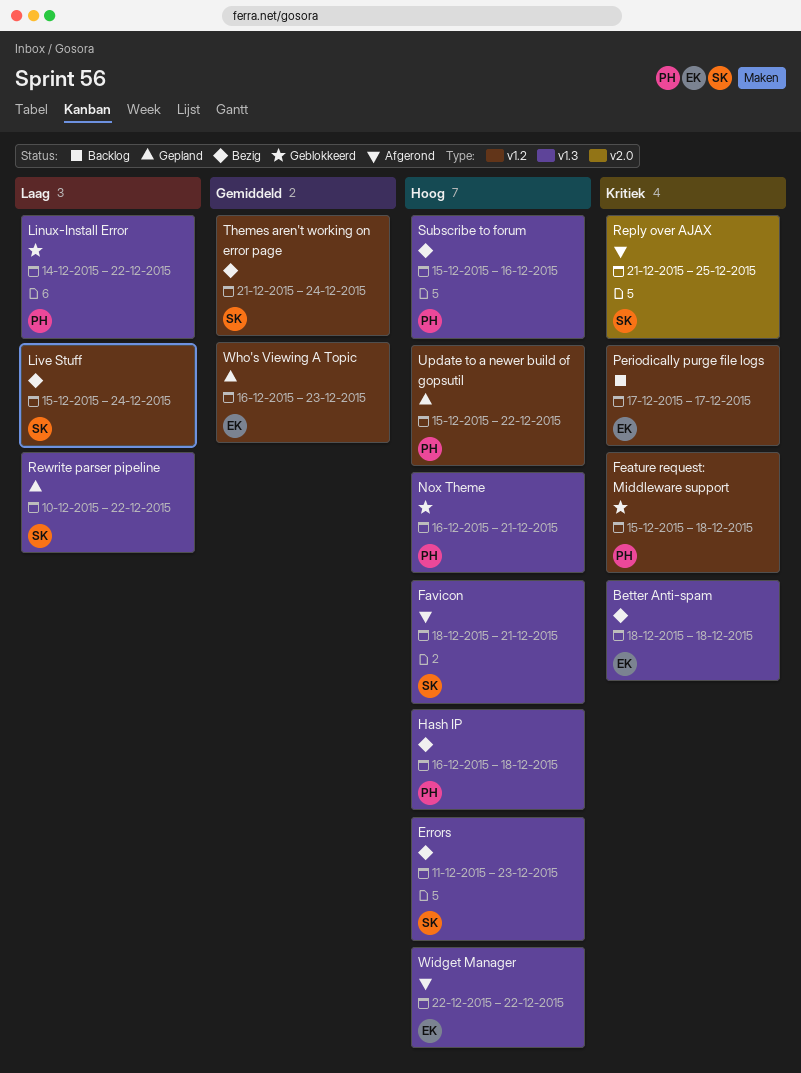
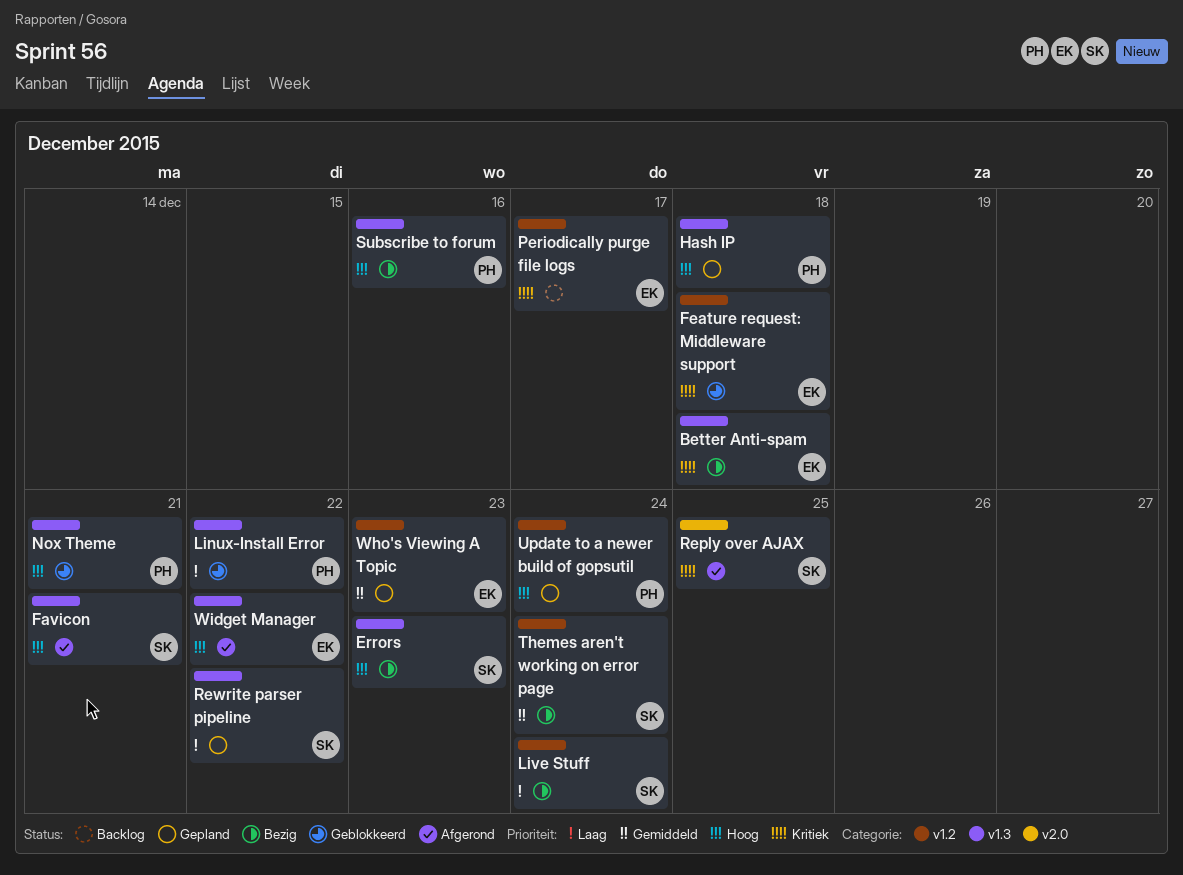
Feature request: Middleware support, owner: PH -> EK
Hash IP, status: Bezig -> Gepland
Update to a newer build of gopsutil, due: Dec 22 -> Dec 24

